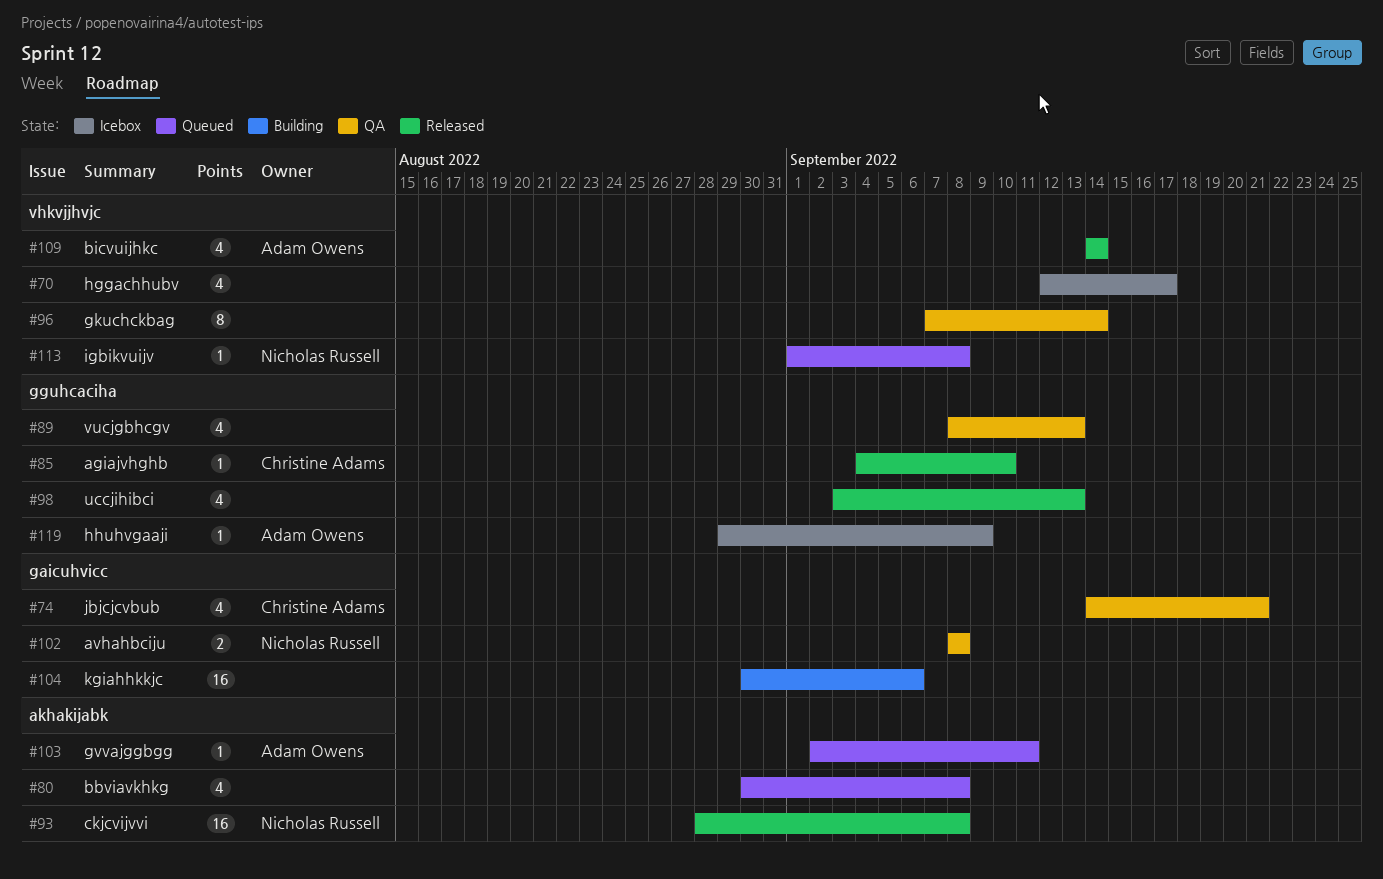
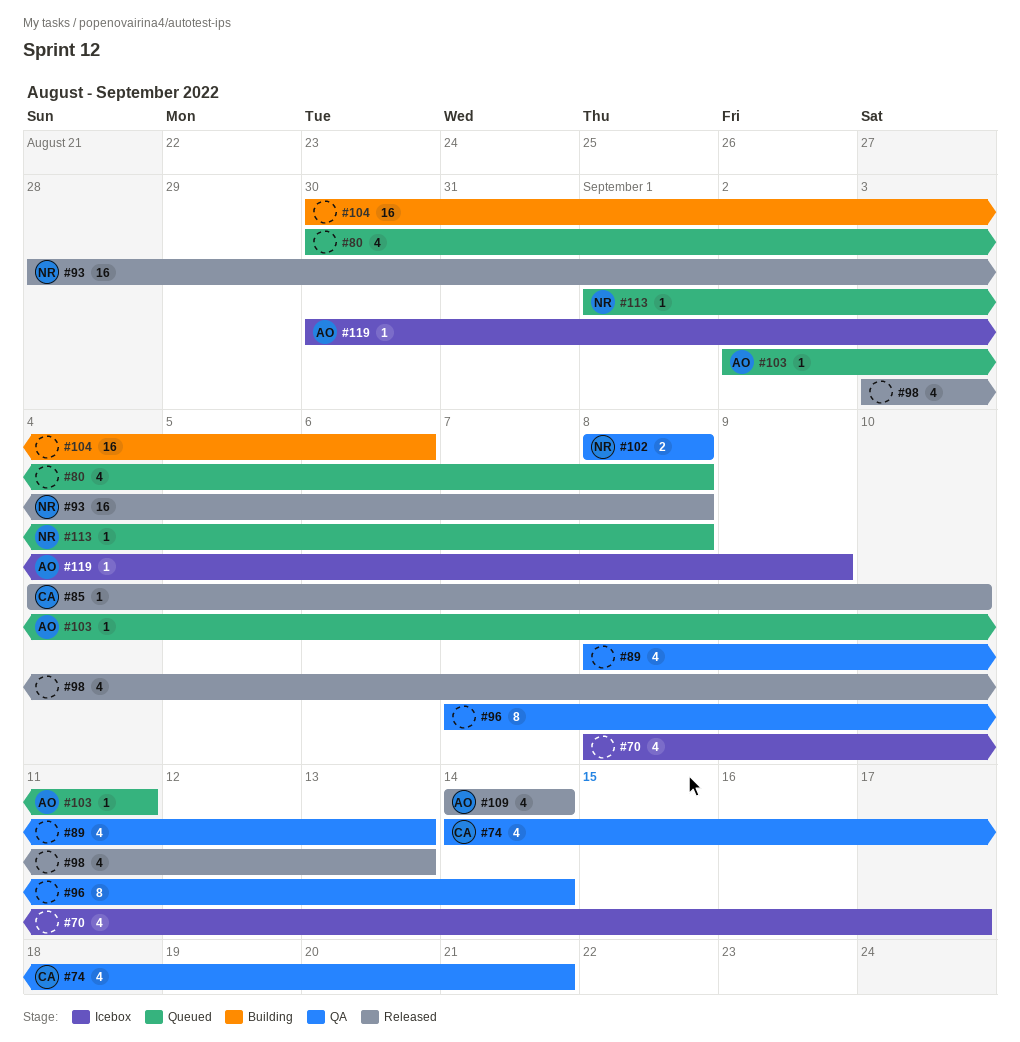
#70, start: Sep 12 -> Sep 8
#119, start: Aug 29 -> Aug 30

